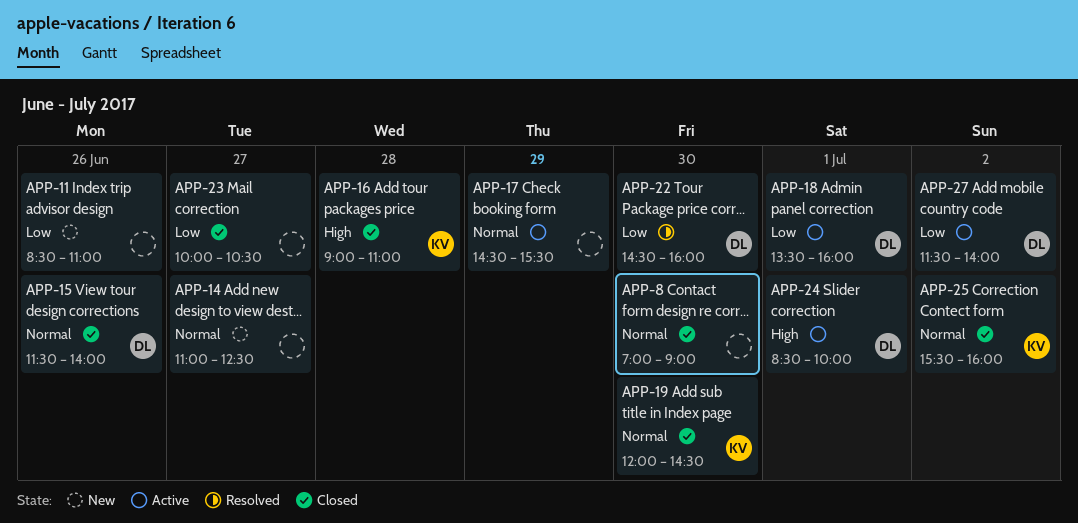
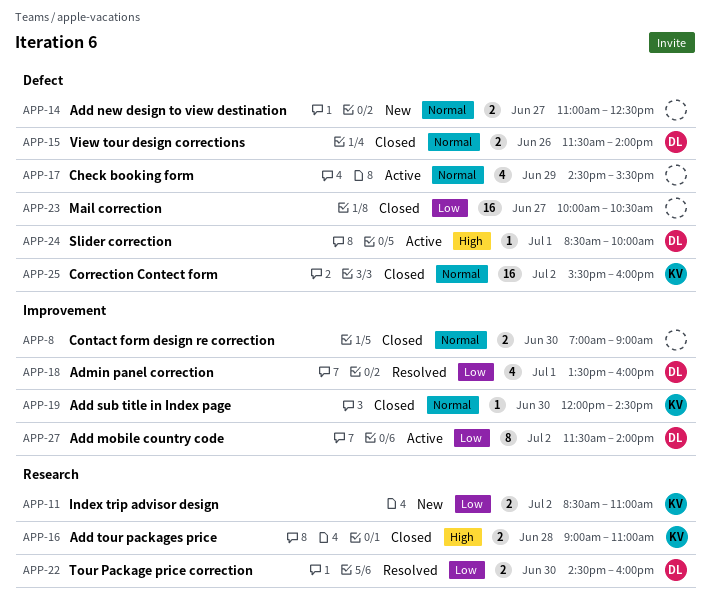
APP-11, owner: none -> KV
APP-11, day: Jun 26 -> Jul 2
APP-18, status: Active -> Resolved

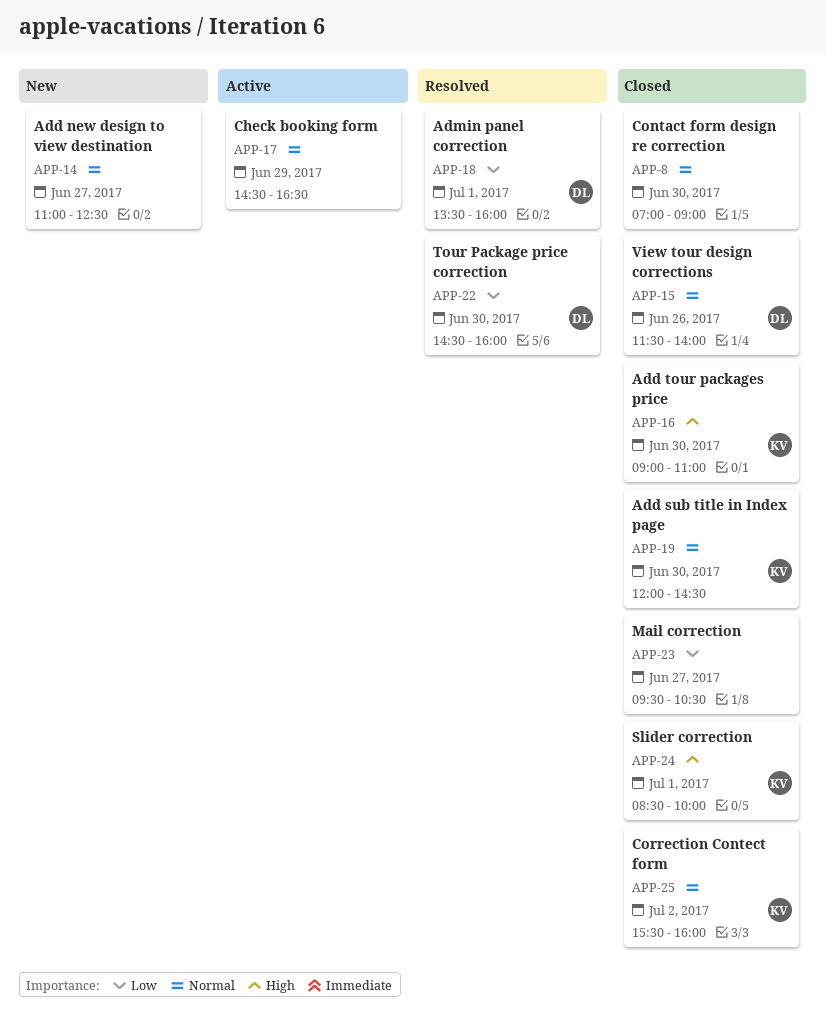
APP-11: present -> none
APP-16, day: Jun 28 -> Jun 30
APP-17, ends: 15:30 -> 16:30
APP-23, begins: 10:00 -> 09:30
APP-24, status: Active -> Closed
APP-24, owner: DL -> KV
APP-27: present -> none

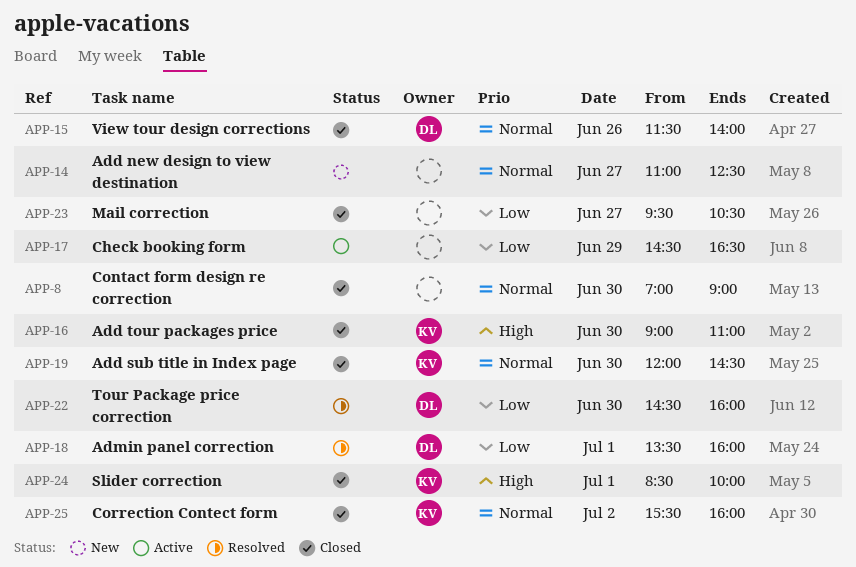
APP-17, priority: Normal -> Low

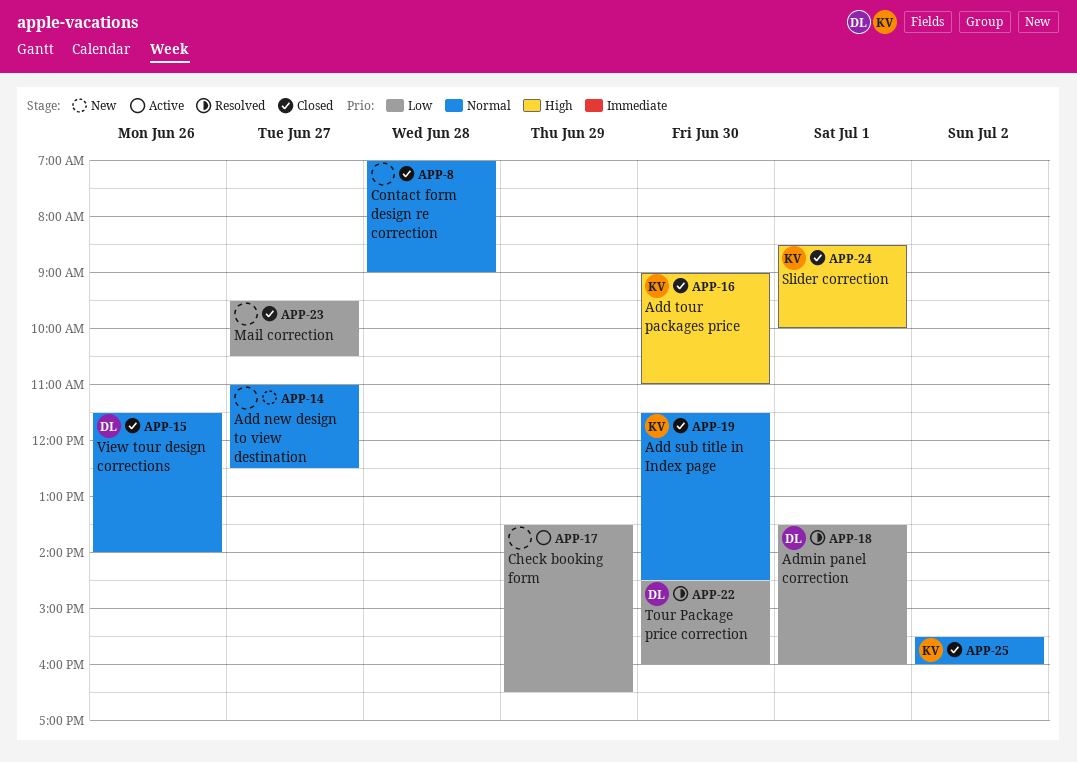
APP-8, day: Jun 30 -> Jun 28
APP-17, begins: 14:30 -> 13:30
APP-19, begins: 12:00 -> 11:30

